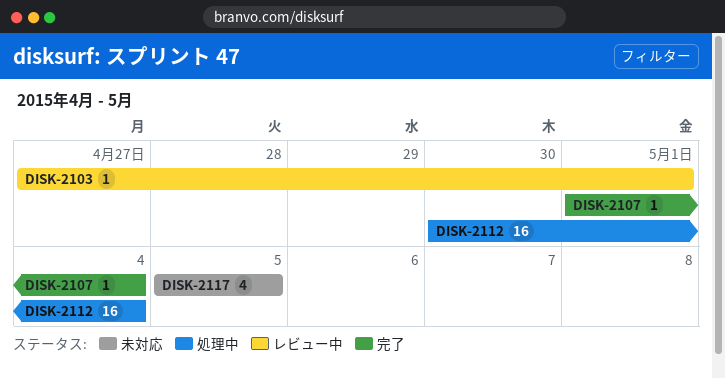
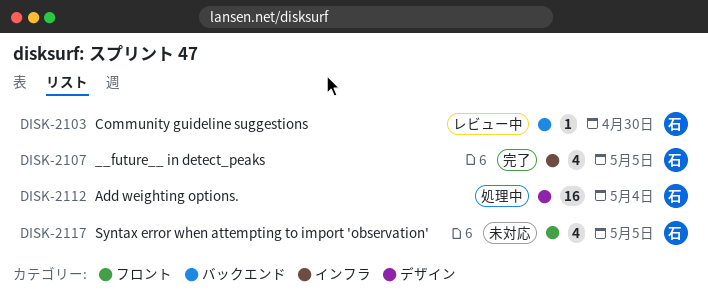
DISK-2103, due: May 1 -> Apr 30
DISK-2107, estimate: 1 -> 4
DISK-2107, due: May 4 -> May 5

